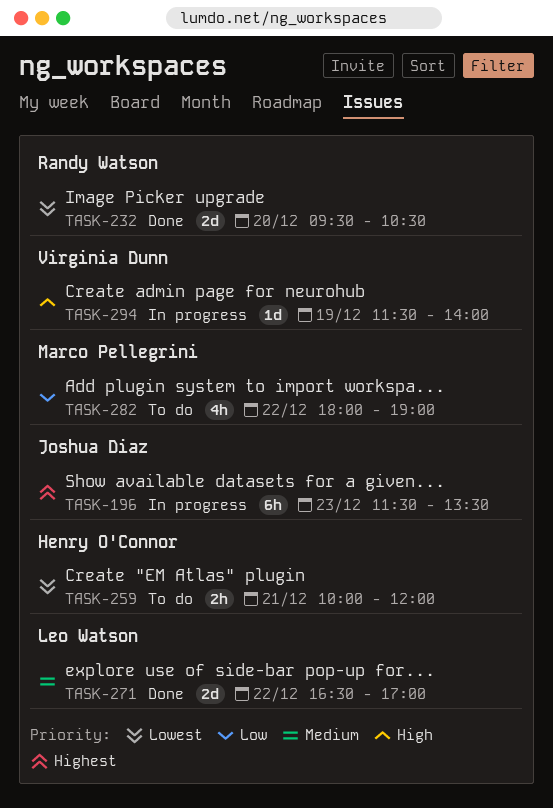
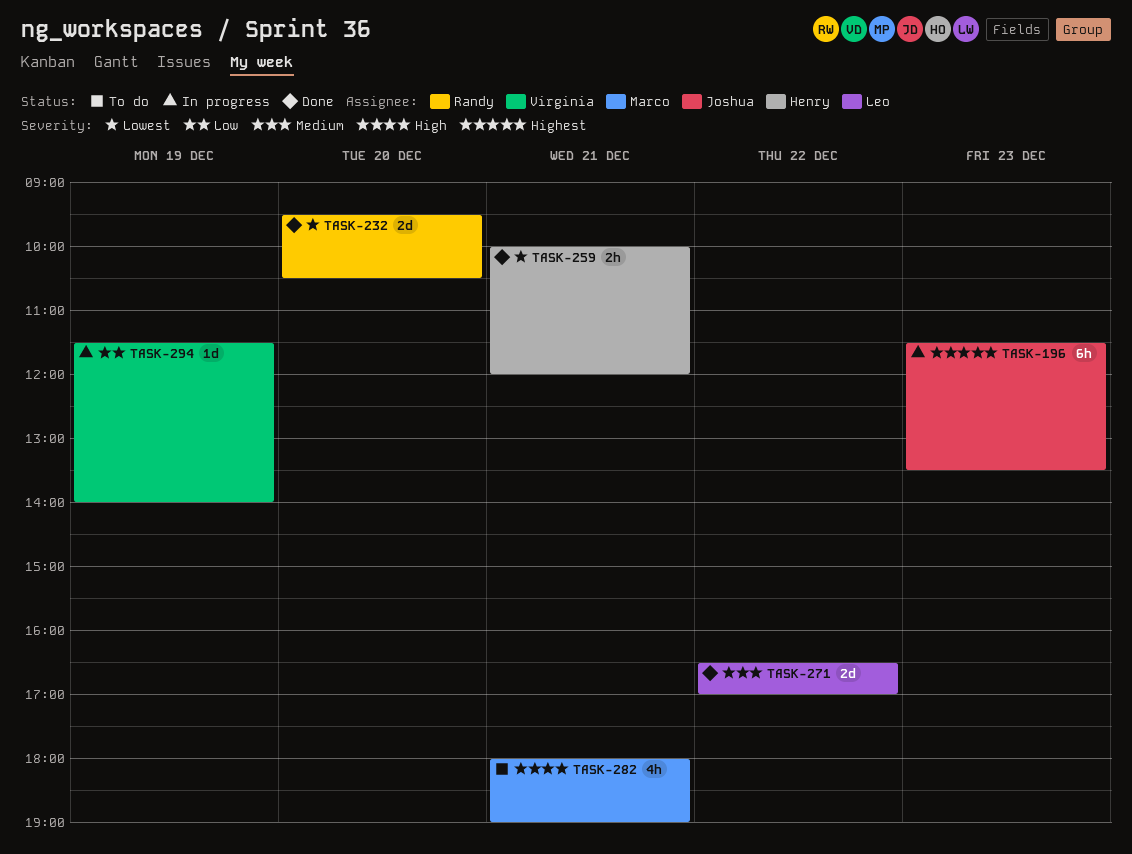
TASK-259, status: To do -> Done
TASK-282, priority: Low -> High
TASK-282, day: Dec 22 -> Dec 21
TASK-294, priority: High -> Low

